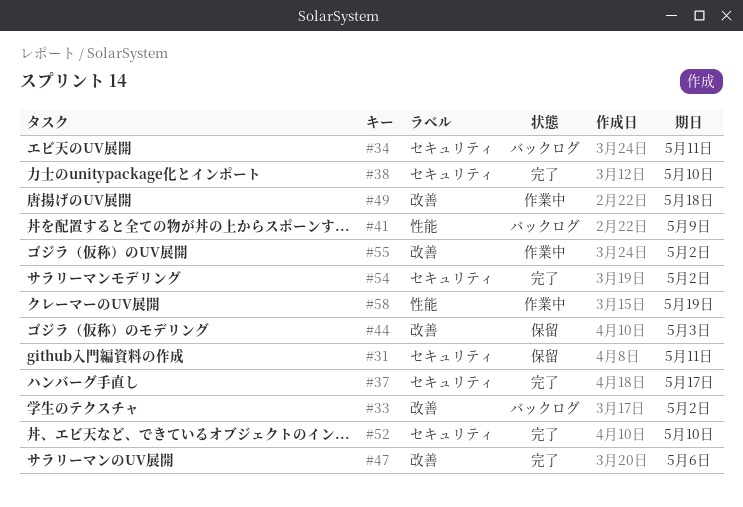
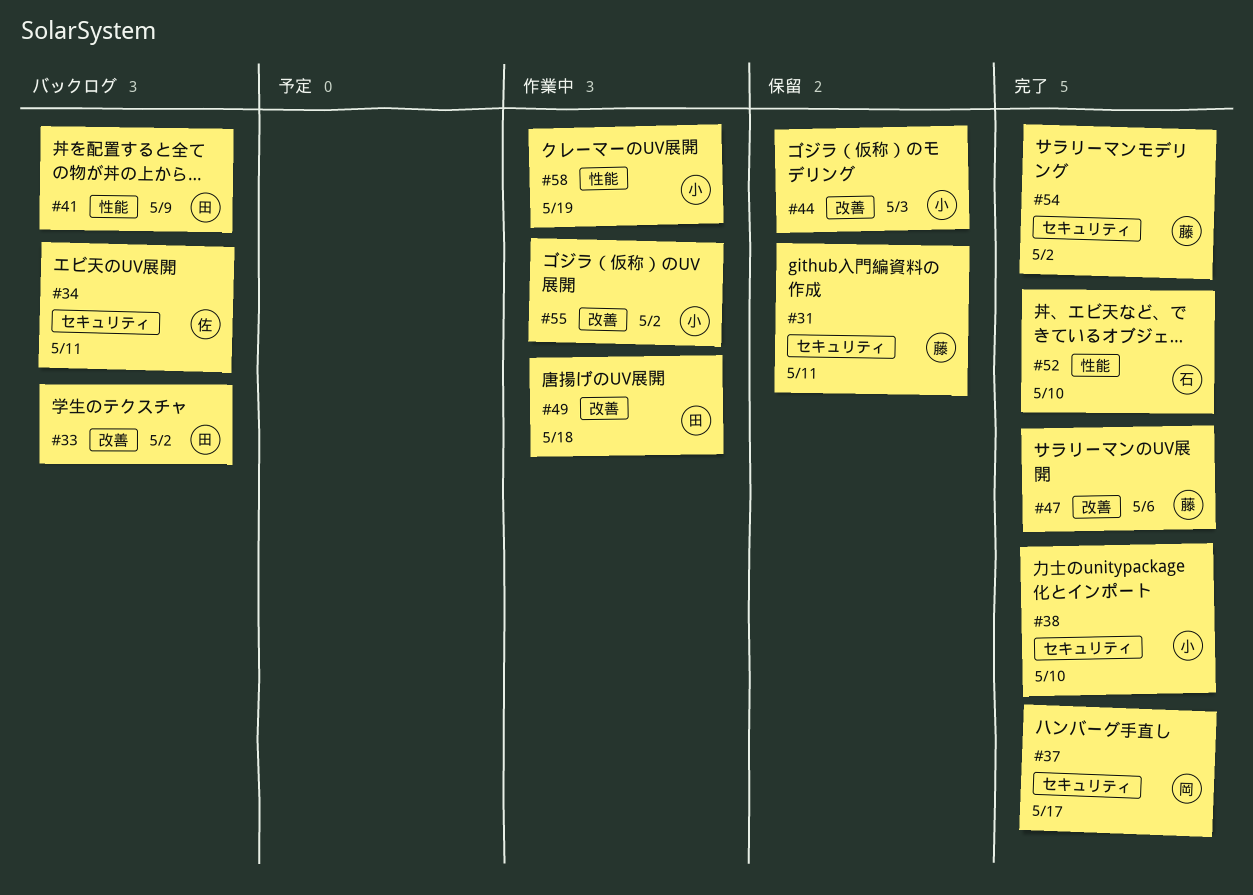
#52, label: セキュリティ -> 性能

